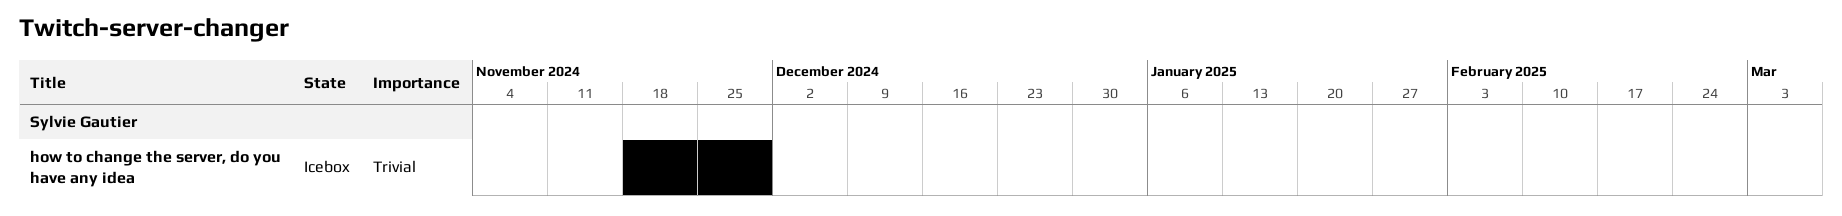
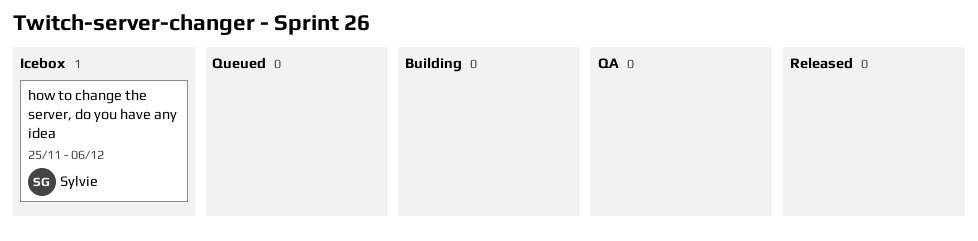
how to change the server, do you have any idea, start: Nov 18 -> Nov 25
how to change the server, do you have any idea, due: Nov 29 -> Dec 6

